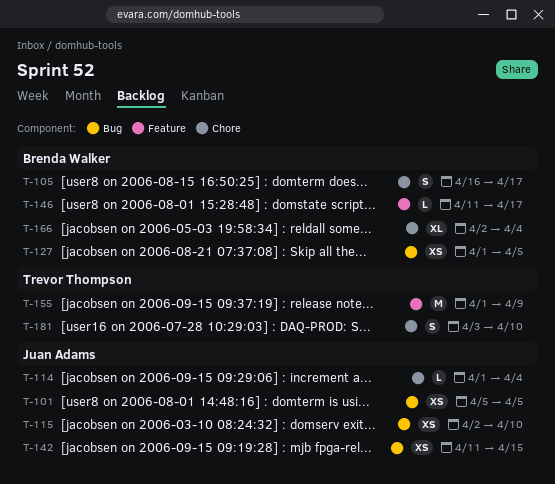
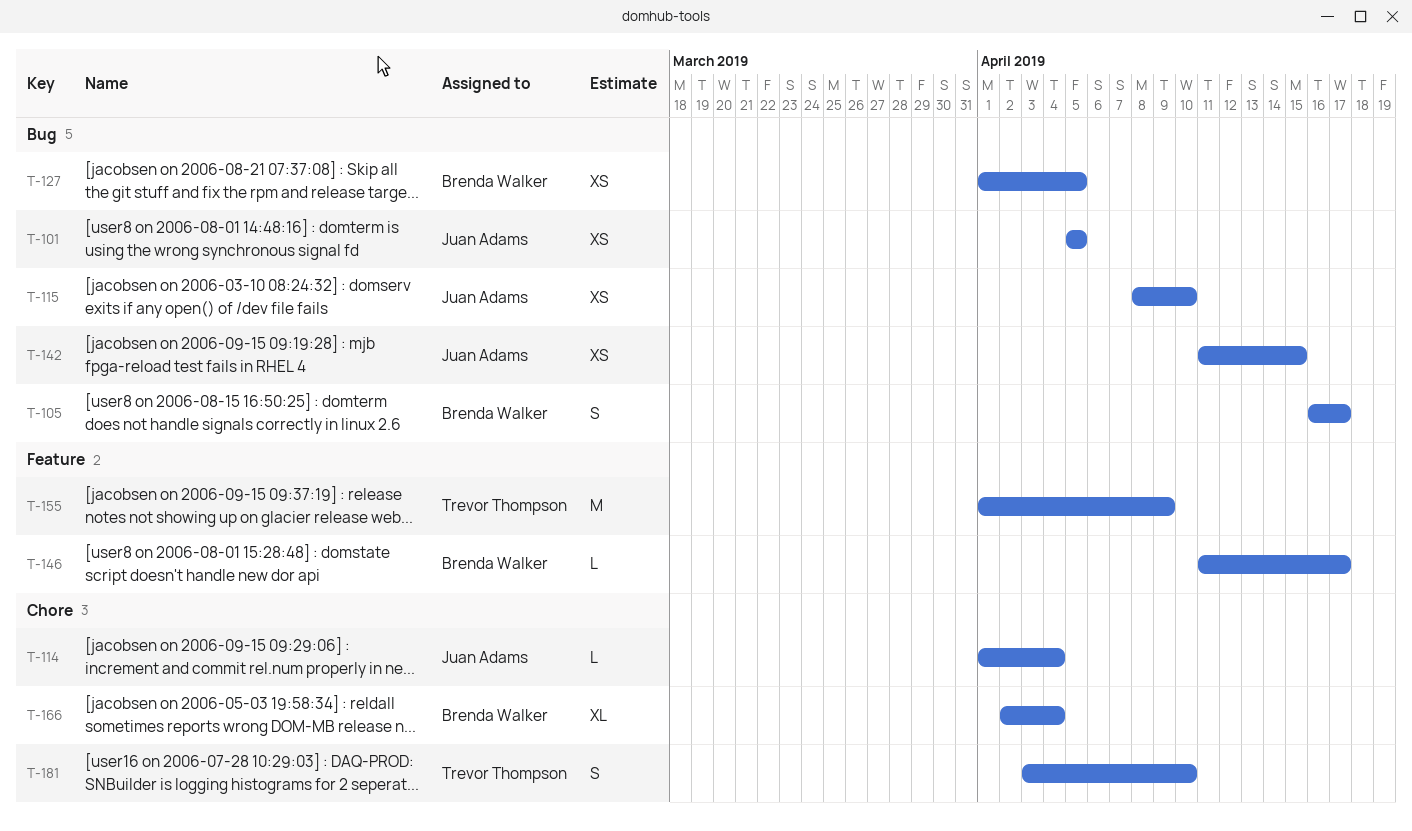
T-105, label: Chore -> Bug
T-115, start: Apr 2 -> Apr 8

